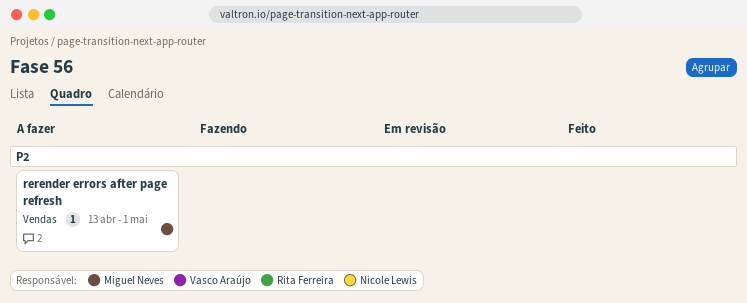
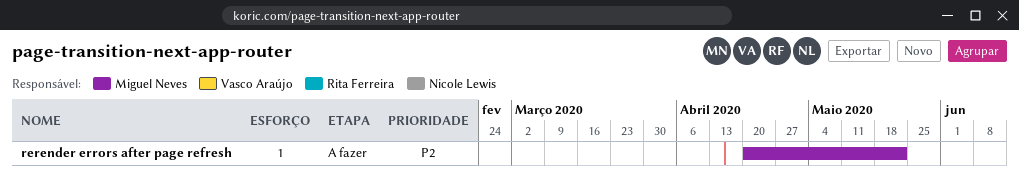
rerender errors after page refresh, start: Apr 13 -> Apr 20
rerender errors after page refresh, due: May 1 -> May 22

